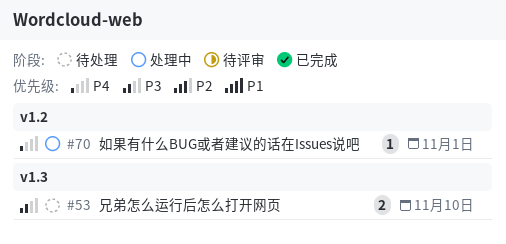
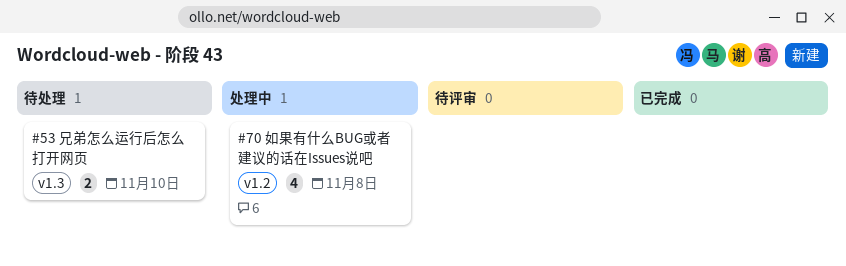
#70, estimate: 1 -> 4
#70, due: Nov 1 -> Nov 8

